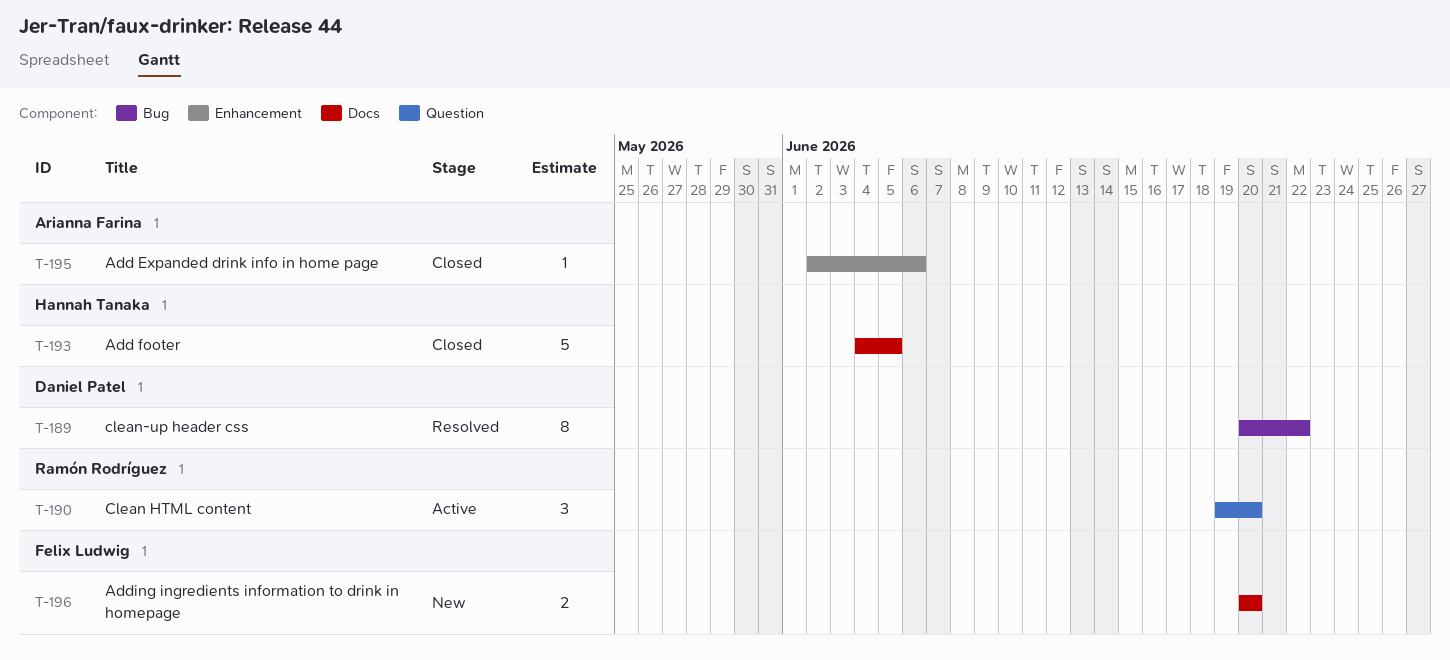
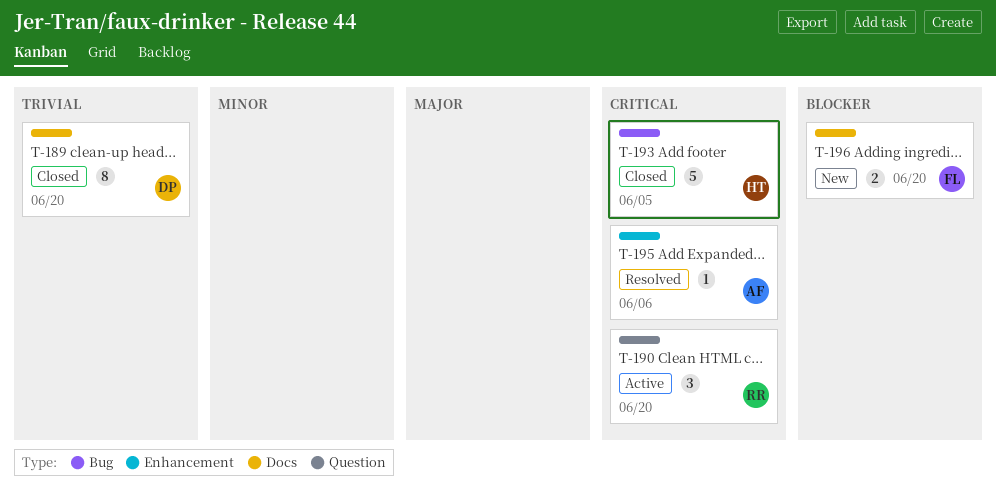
T-189, status: Resolved -> Closed
T-189, label: Bug -> Docs
T-189, due: Jun 22 -> Jun 20
T-193, label: Docs -> Bug
T-195, status: Closed -> Resolved

